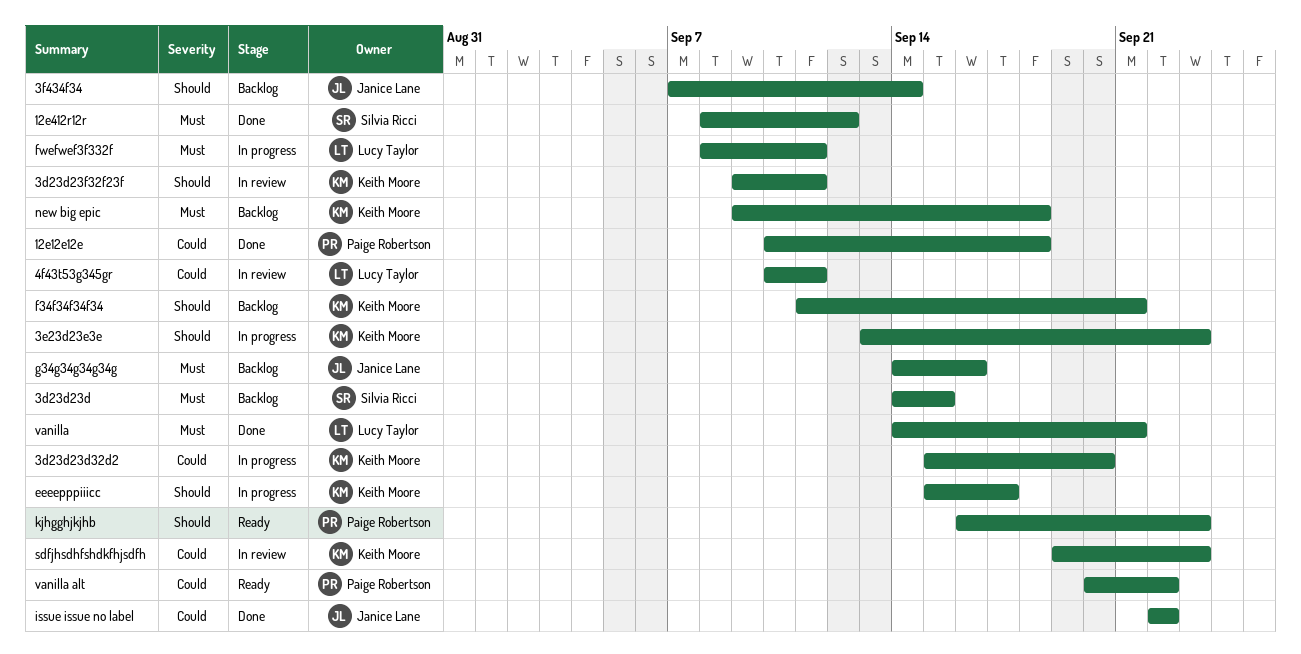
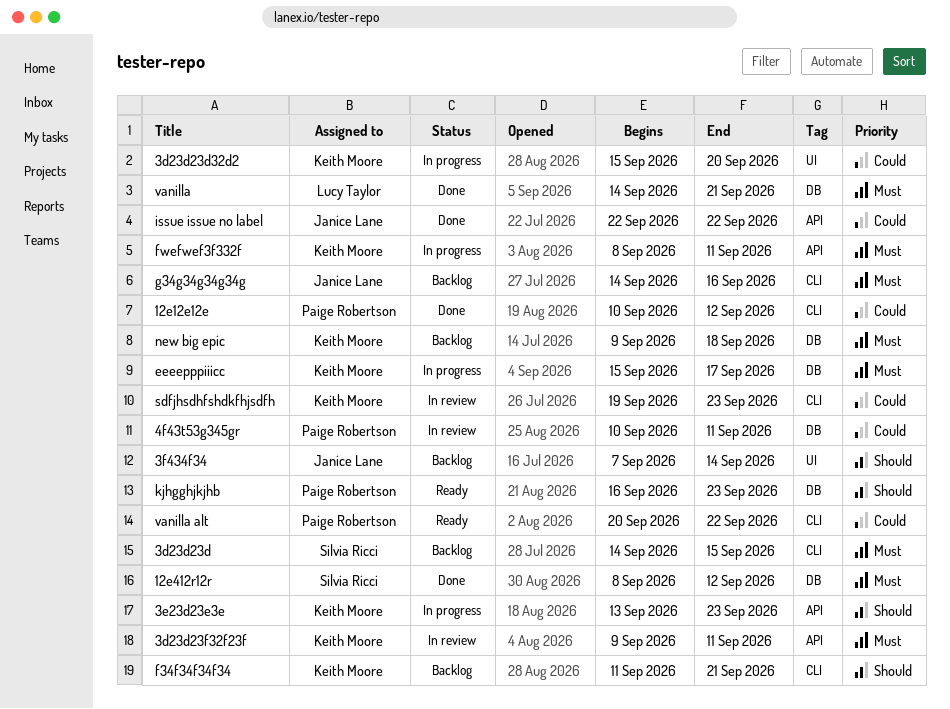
12e12e12e, due: Sep 18 -> Sep 12
3d23d23f32f23f, priority: Should -> Must
4f43t53g345gr, owner: Lucy Taylor -> Paige Robertson
eeeepppiiicc, priority: Should -> Must
fwefwef3f332f, owner: Lucy Taylor -> Keith Moore

